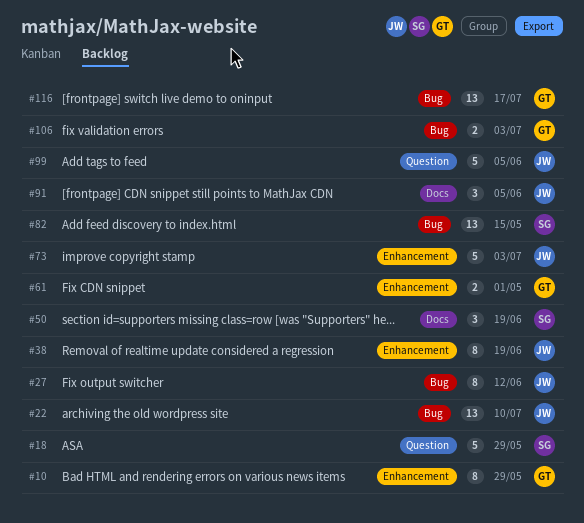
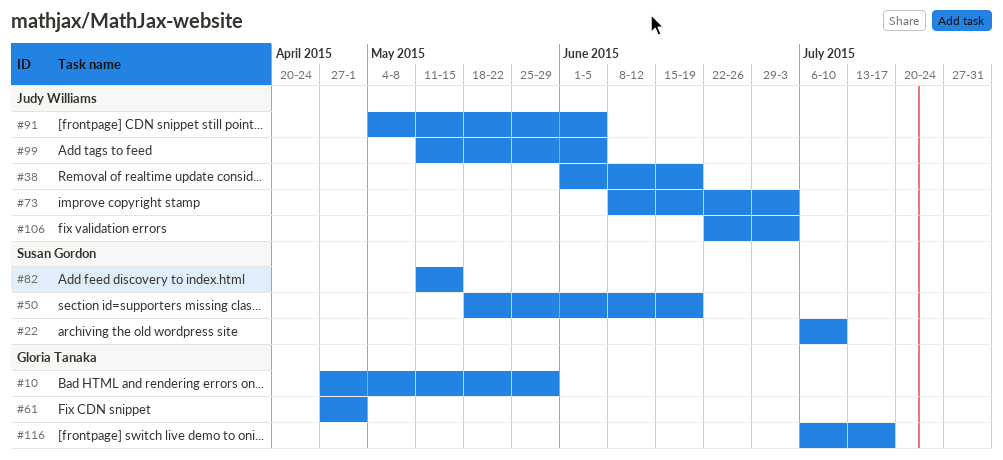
#18: present -> none
#22, owner: Judy Williams -> Susan Gordon
#27: present -> none
#106, owner: Gloria Tanaka -> Judy Williams

